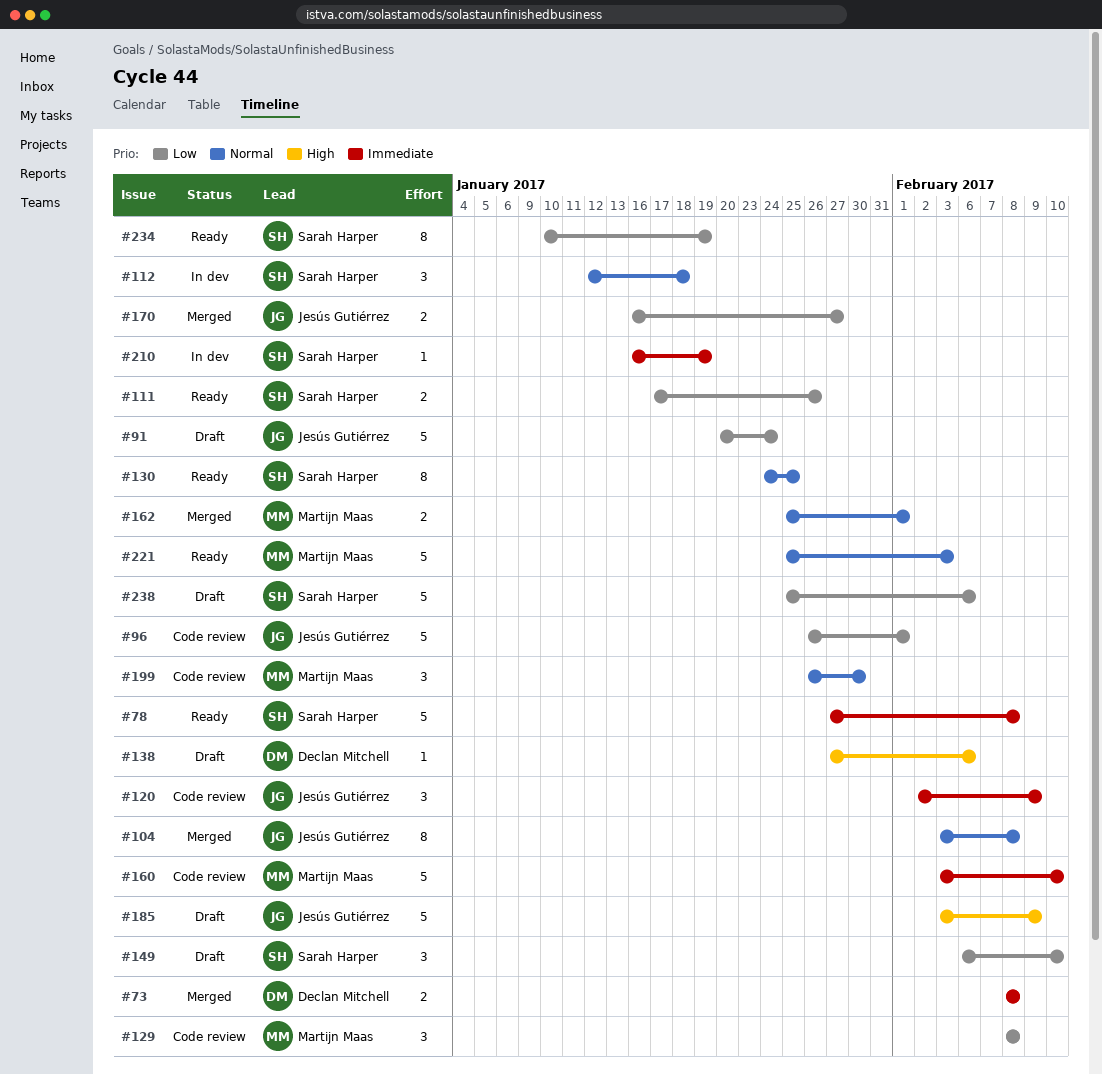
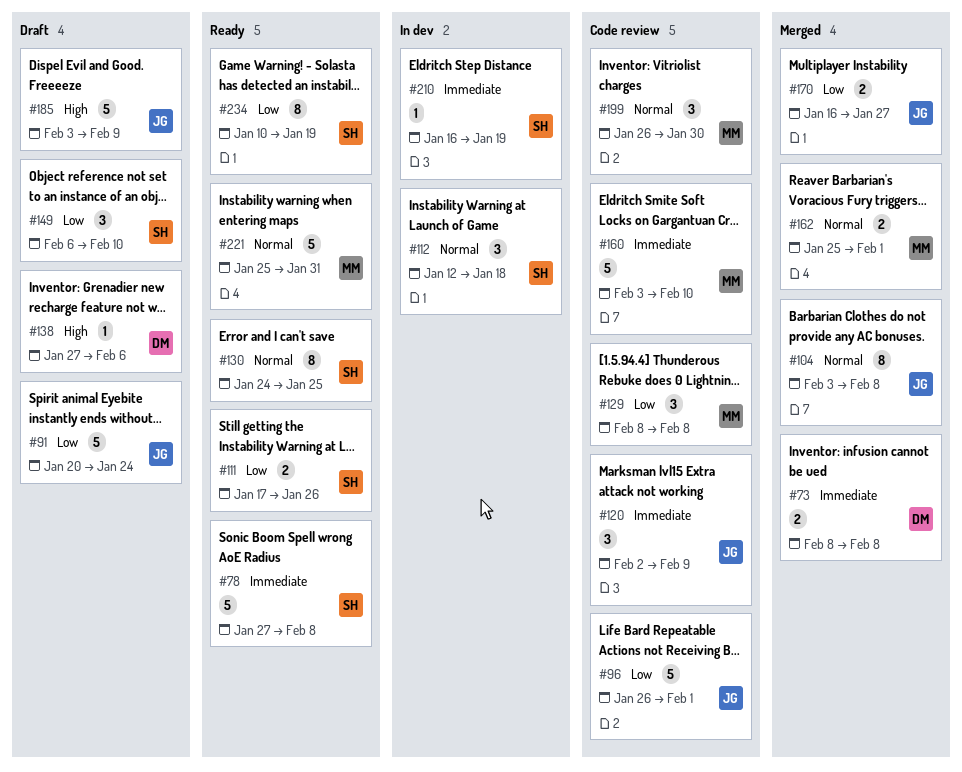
#221, due: Feb 3 -> Jan 31
#238: present -> none

